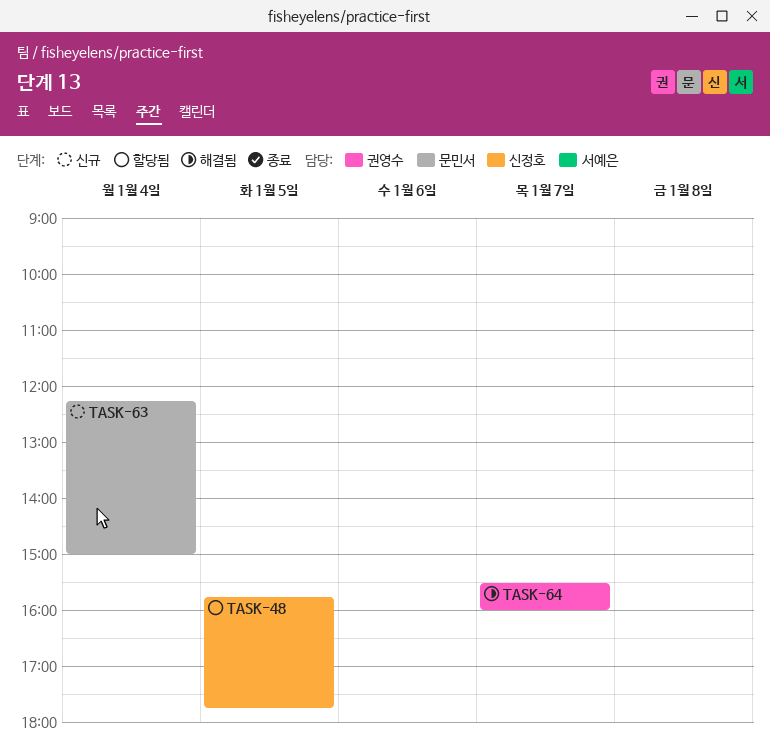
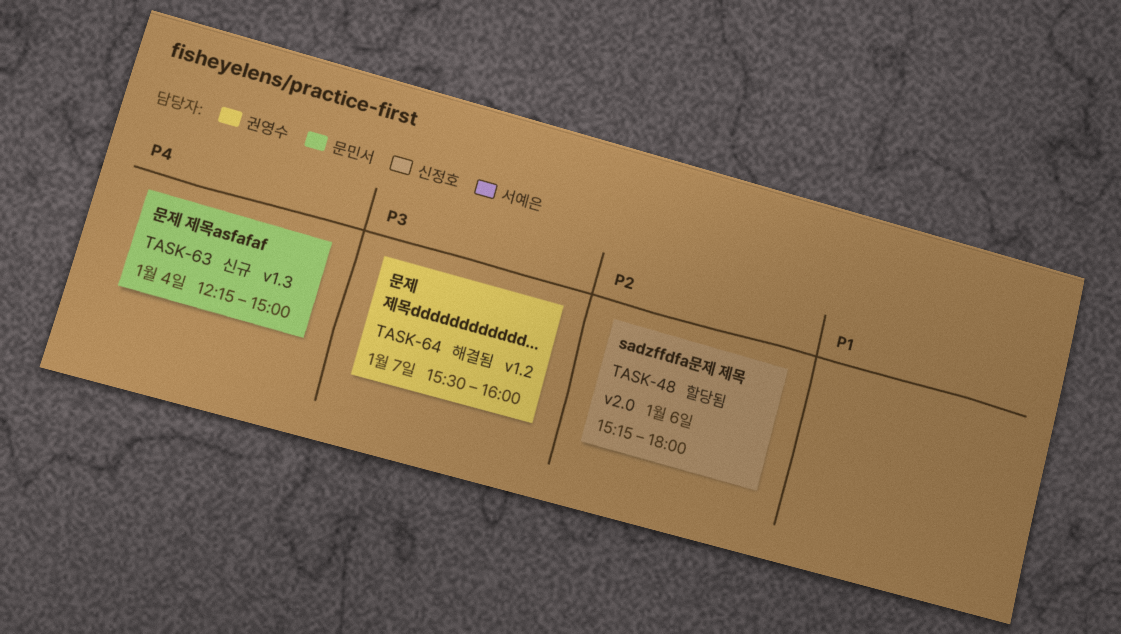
TASK-48, day: Jan 5 -> Jan 6
TASK-48, begins: 15:45 -> 15:15
TASK-48, ends: 17:45 -> 18:00

